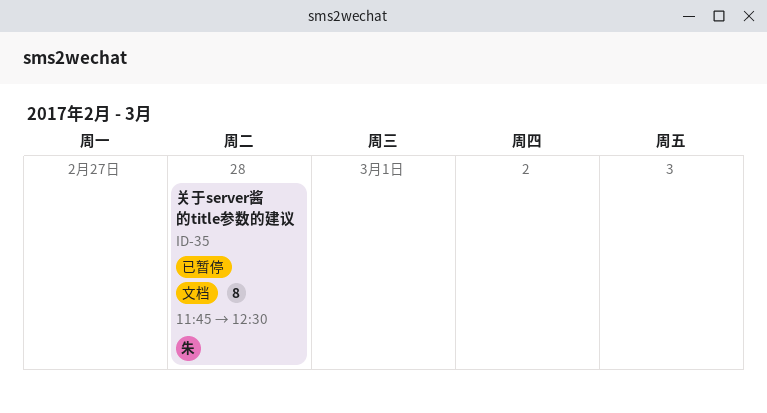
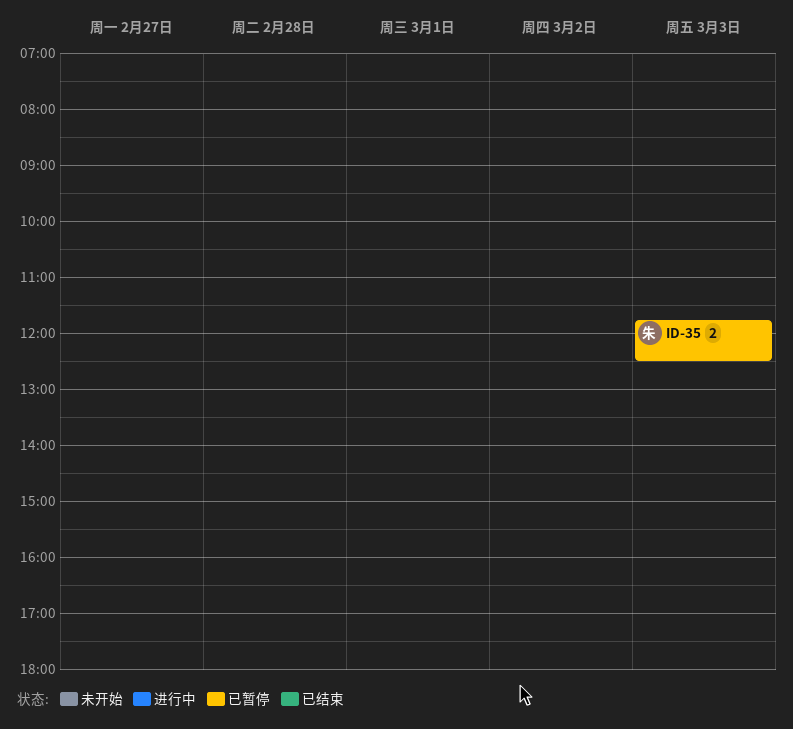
ID-35, estimate: 8 -> 2
ID-35, day: Feb 28 -> Mar 3

